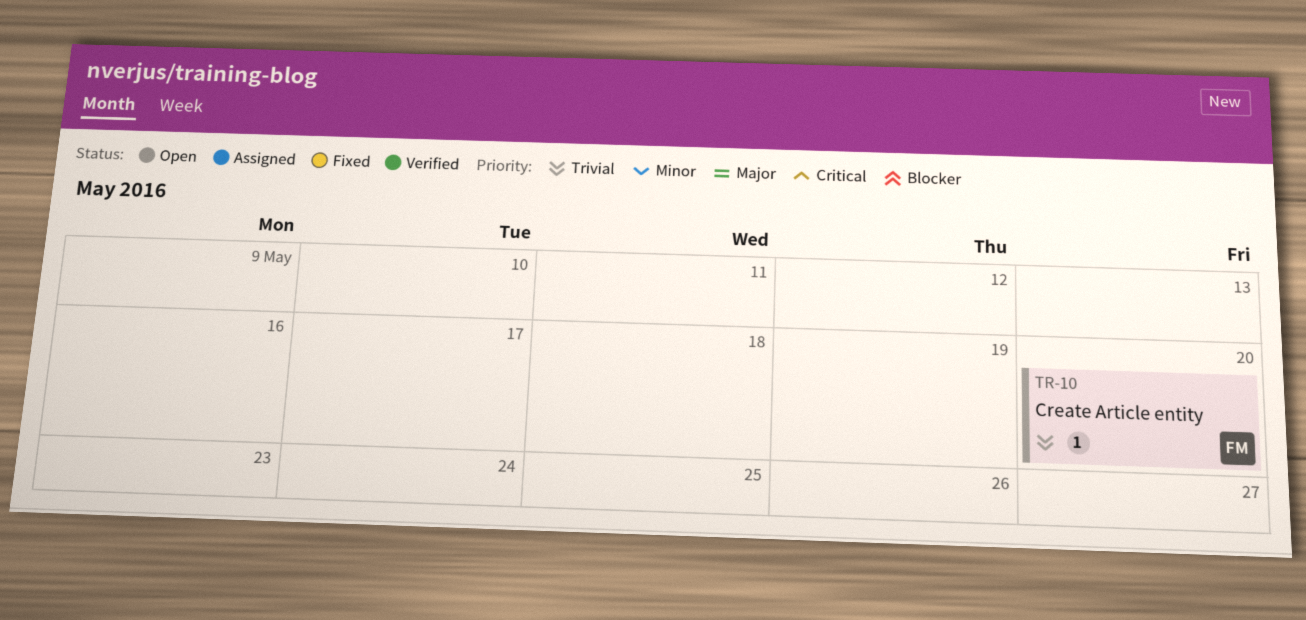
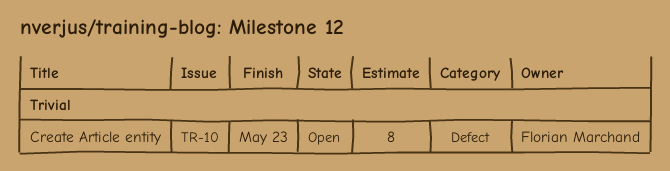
TR-10, estimate: 1 -> 8
TR-10, due: May 20 -> May 23

